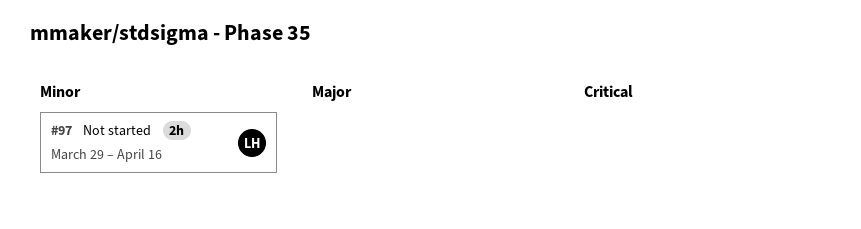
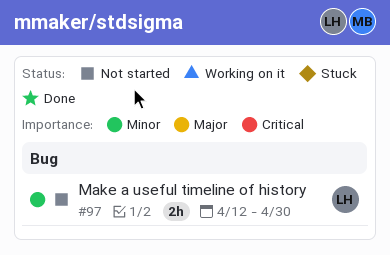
#97, start: Mar 29 -> Apr 12
#97, due: Apr 16 -> Apr 30

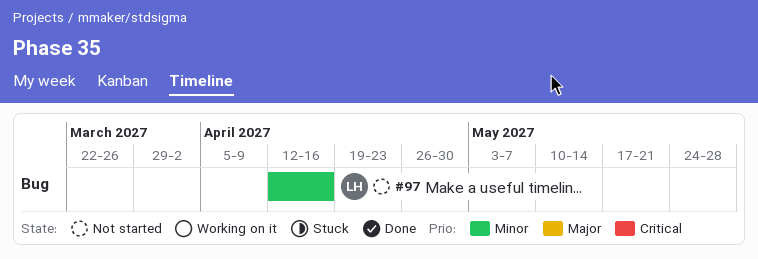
#97, due: Apr 30 -> Apr 16

